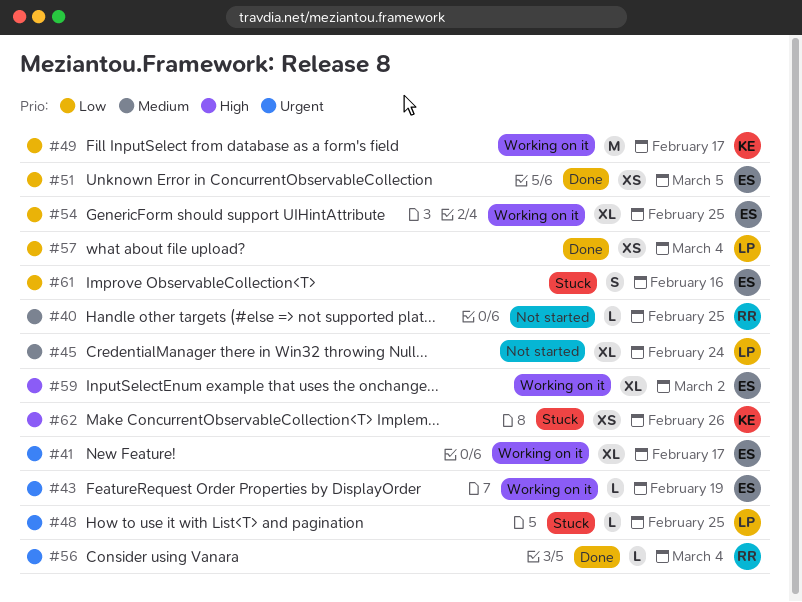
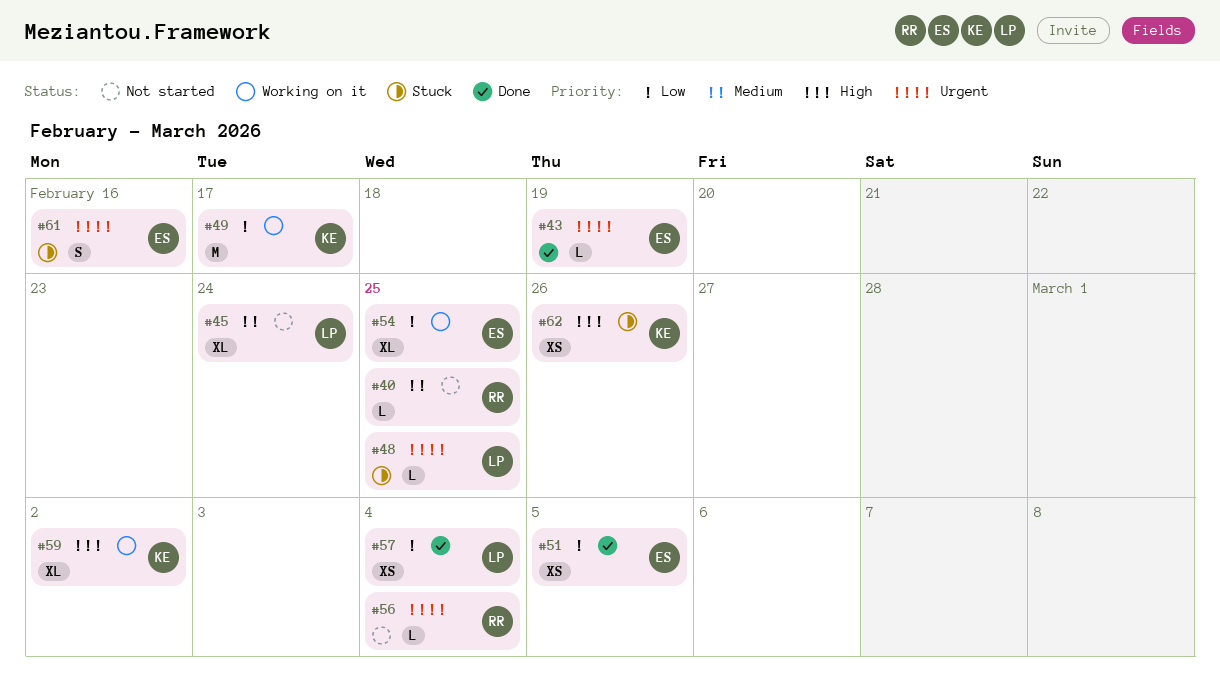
#41: present -> none
#43, status: Working on it -> Done
#56, status: Done -> Not started
#59, owner: ES -> KE
#61, priority: Low -> Urgent

